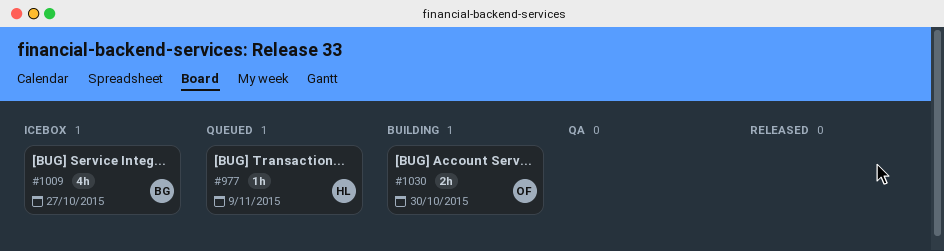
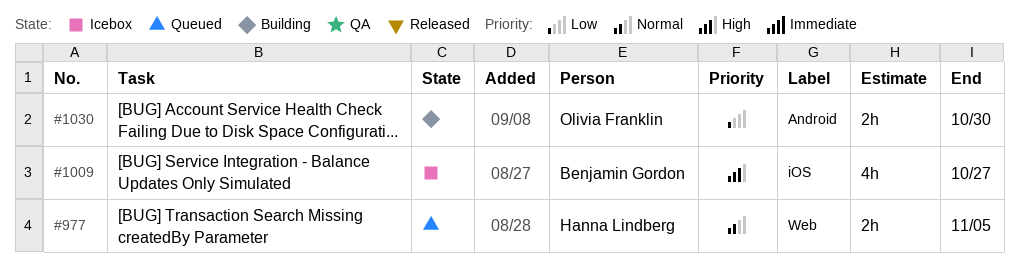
#977, estimate: 1h -> 2h
#977, due: Nov 9 -> Nov 5

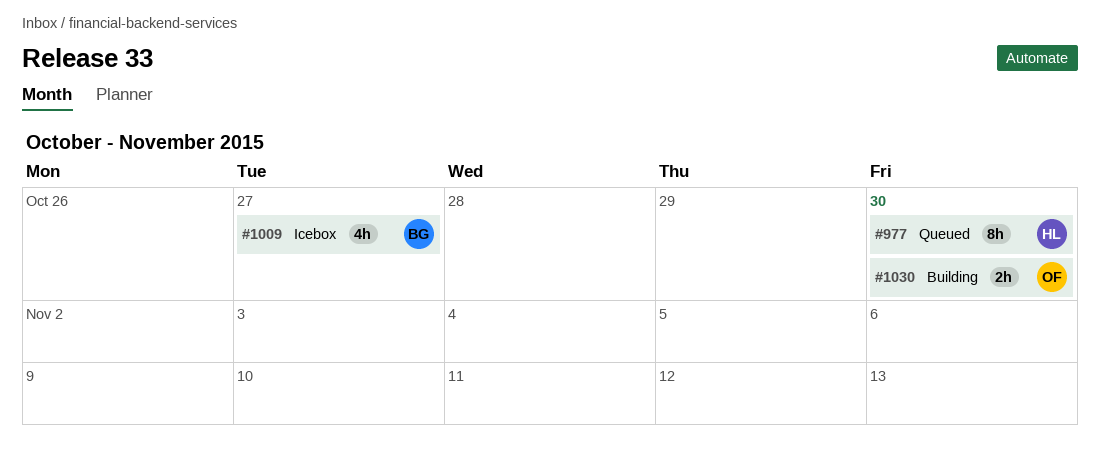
#977, estimate: 2h -> 8h
#977, due: Nov 5 -> Oct 30

